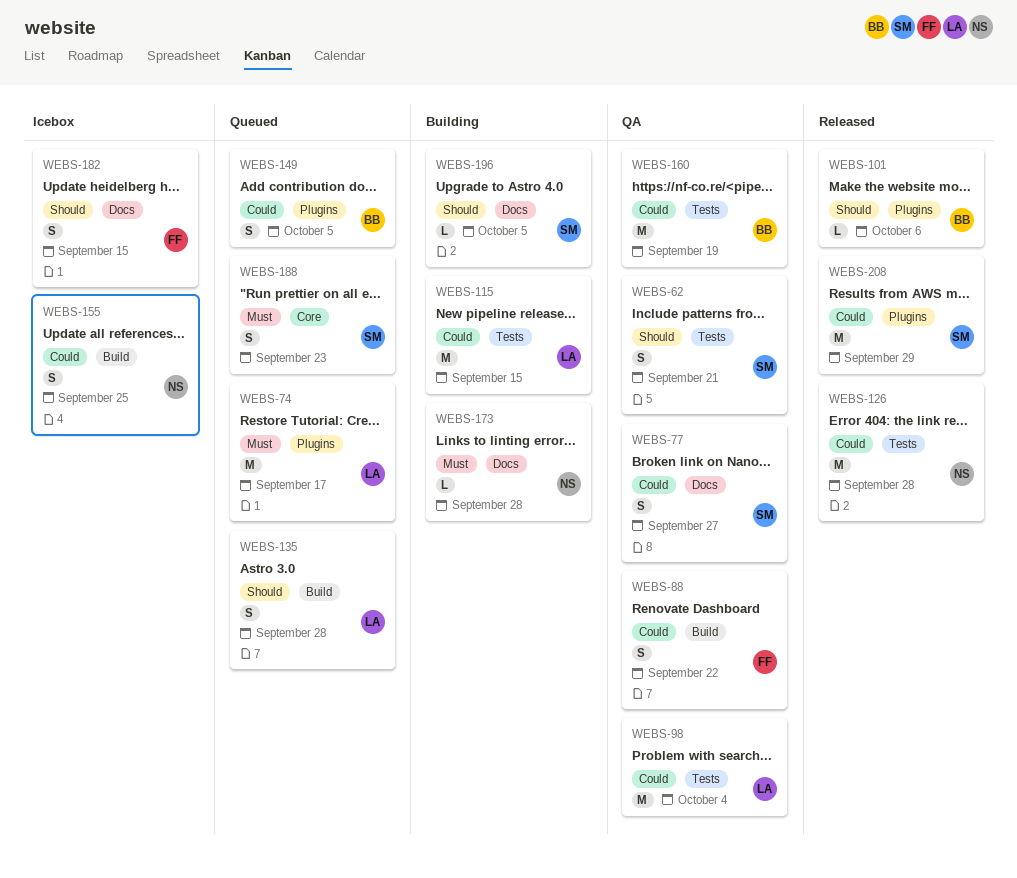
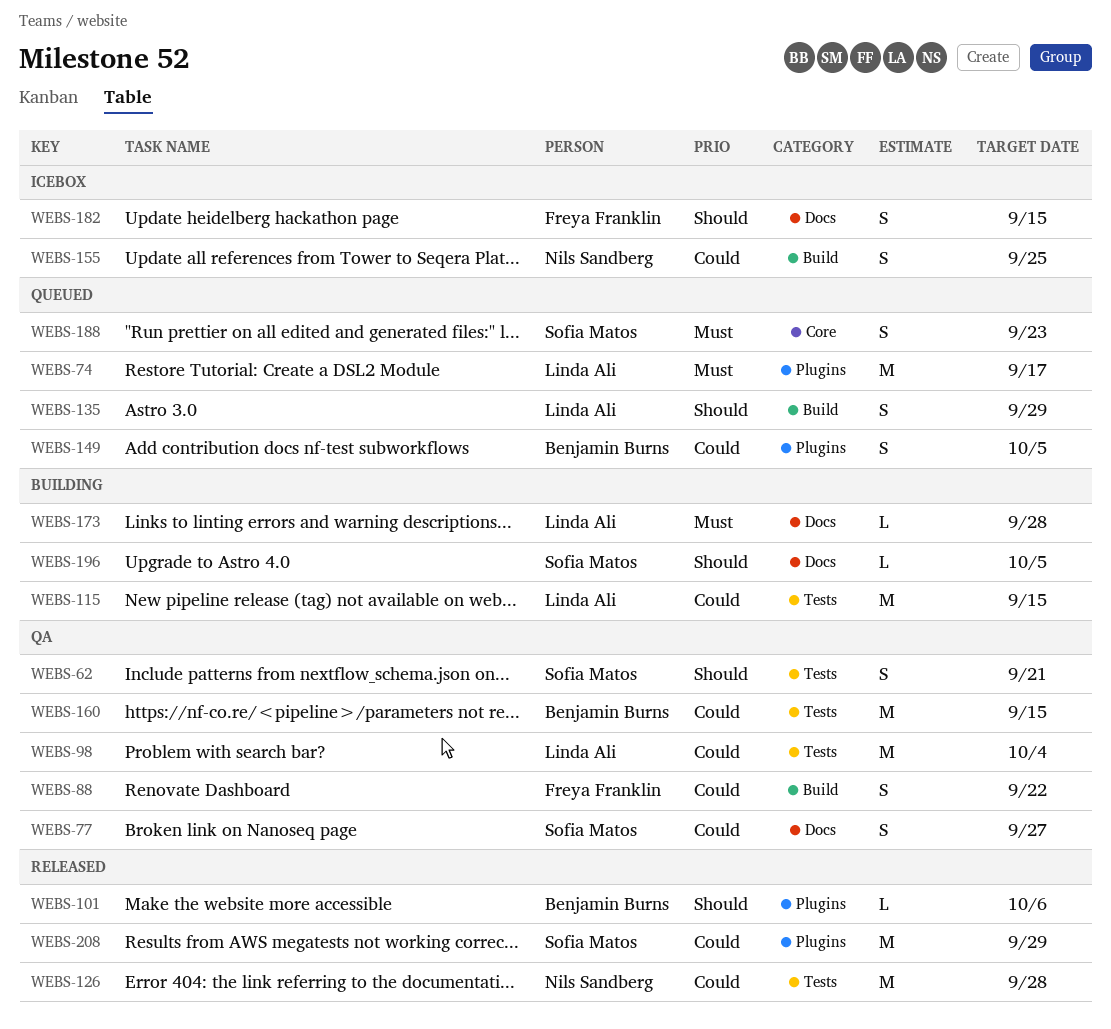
WEBS-135, due: Sep 28 -> Sep 29
WEBS-160, due: Sep 19 -> Sep 15
WEBS-173, owner: Nils Sandberg -> Linda Ali

